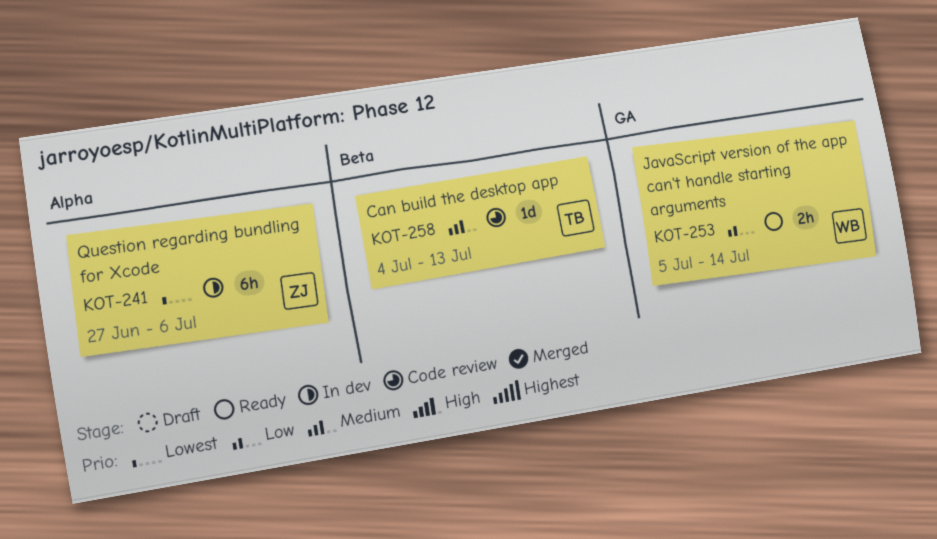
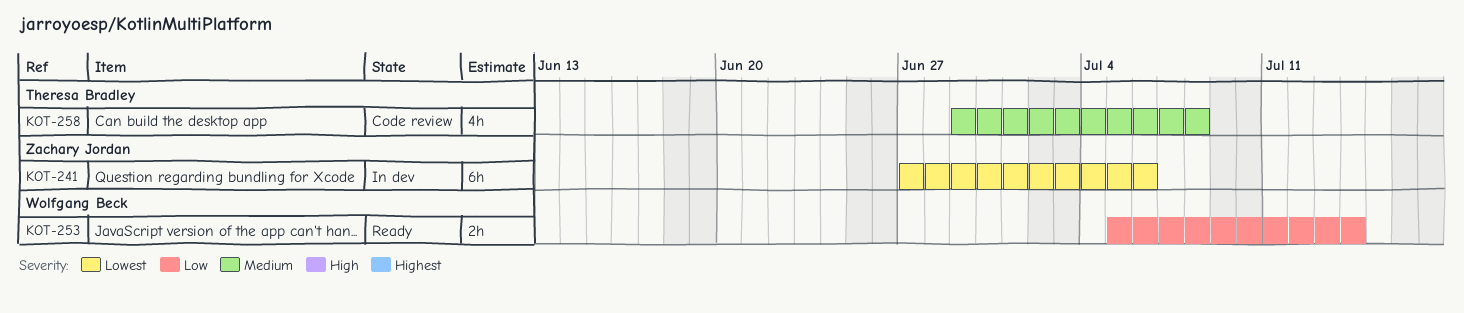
KOT-258, estimate: 1d -> 4h
KOT-258, start: Jul 4 -> Jun 29
KOT-258, due: Jul 13 -> Jul 8

